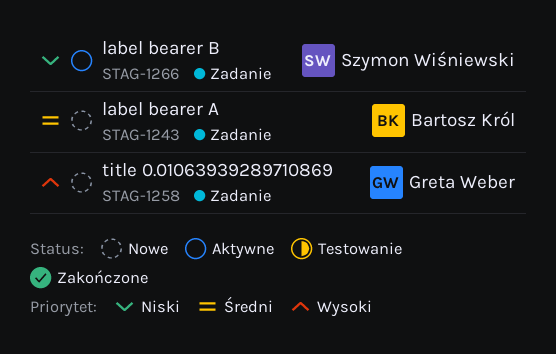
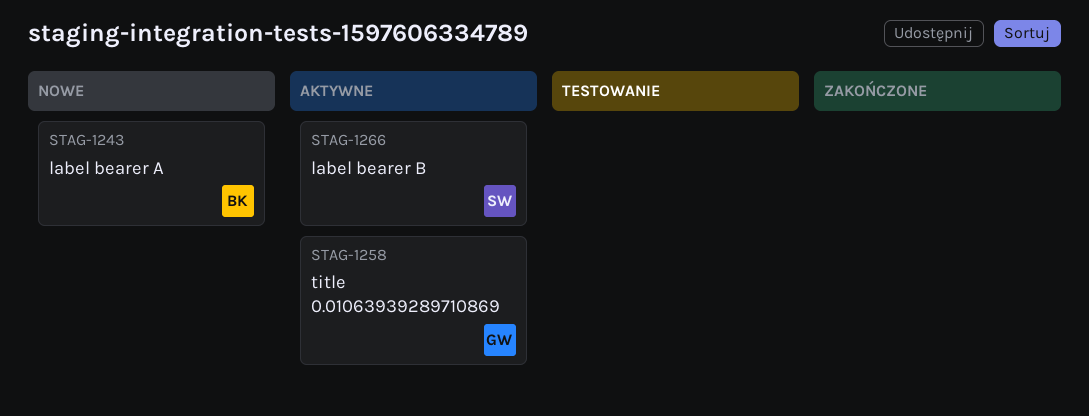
STAG-1258, status: Nowe -> Aktywne

